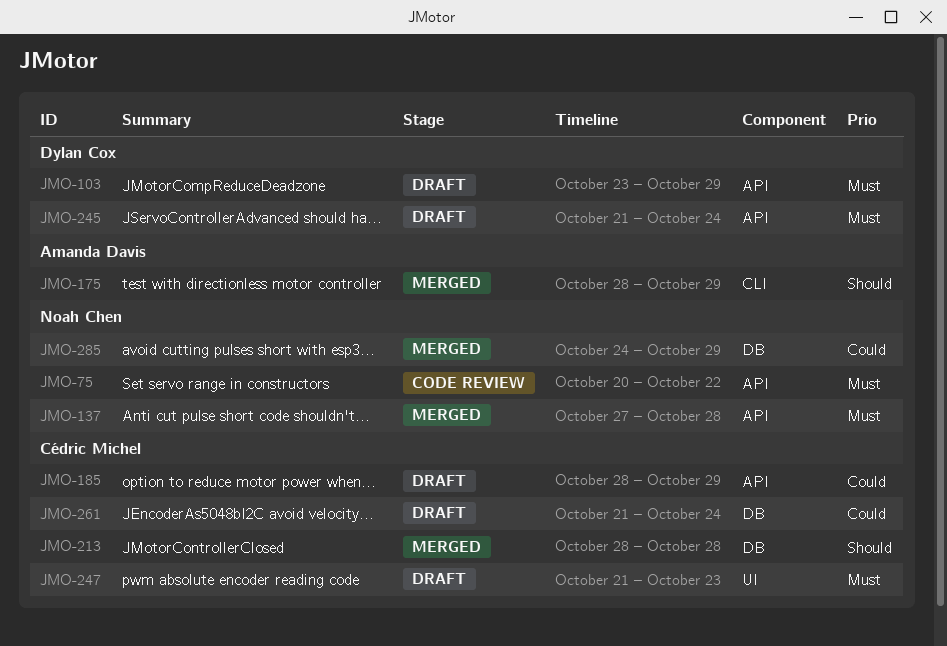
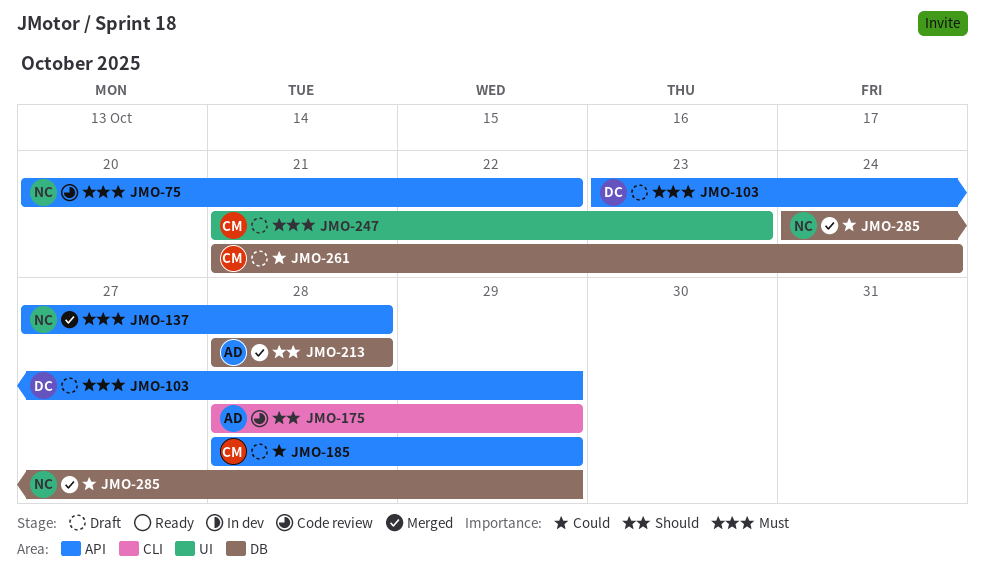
JMO-175, status: Merged -> Code review
JMO-213, owner: Cédric Michel -> Amanda Davis
JMO-245: present -> none

